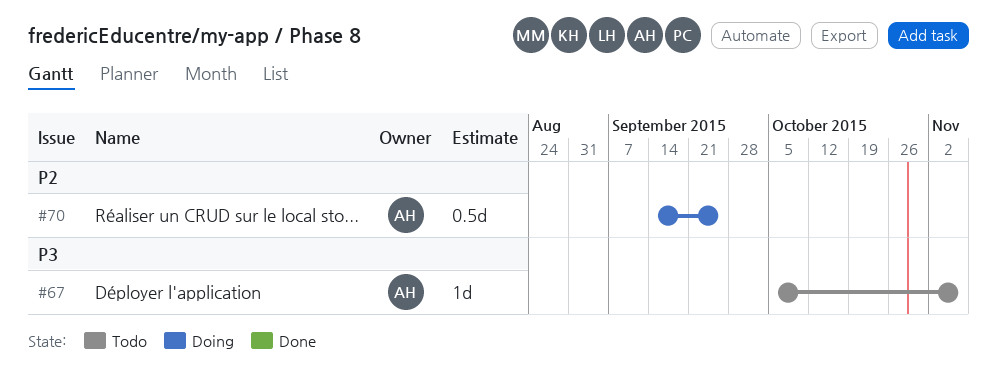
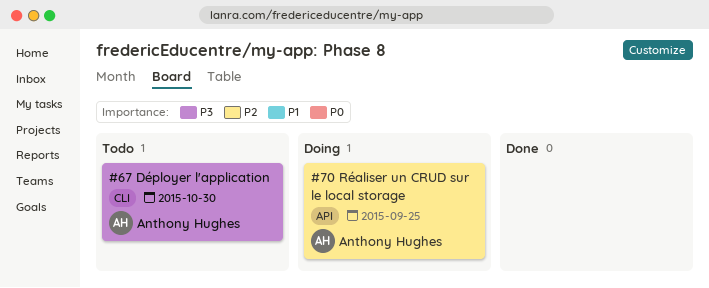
#67, due: Nov 6 -> Oct 30

